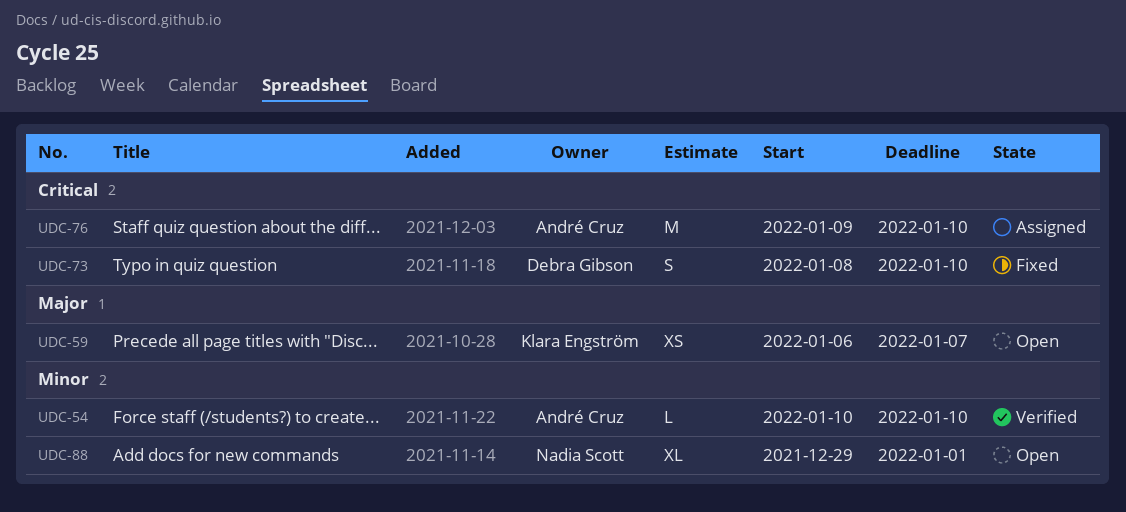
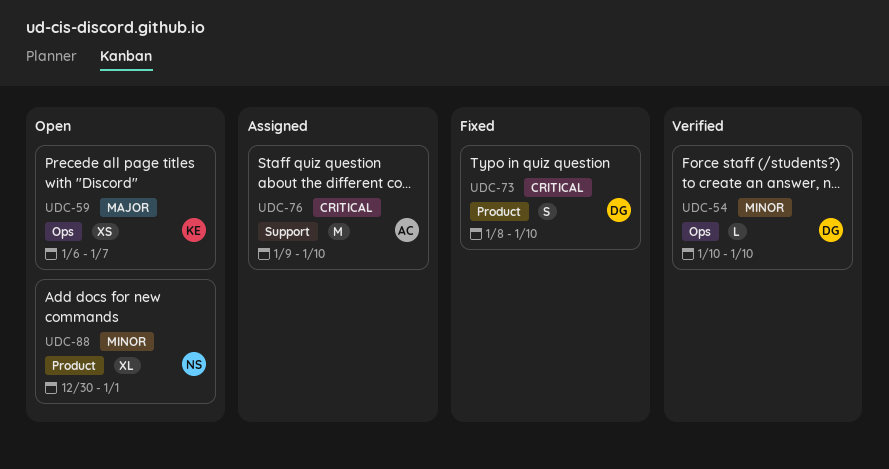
UDC-54, owner: André Cruz -> Debra Gibson
UDC-88, start: Dec 29 -> Dec 30

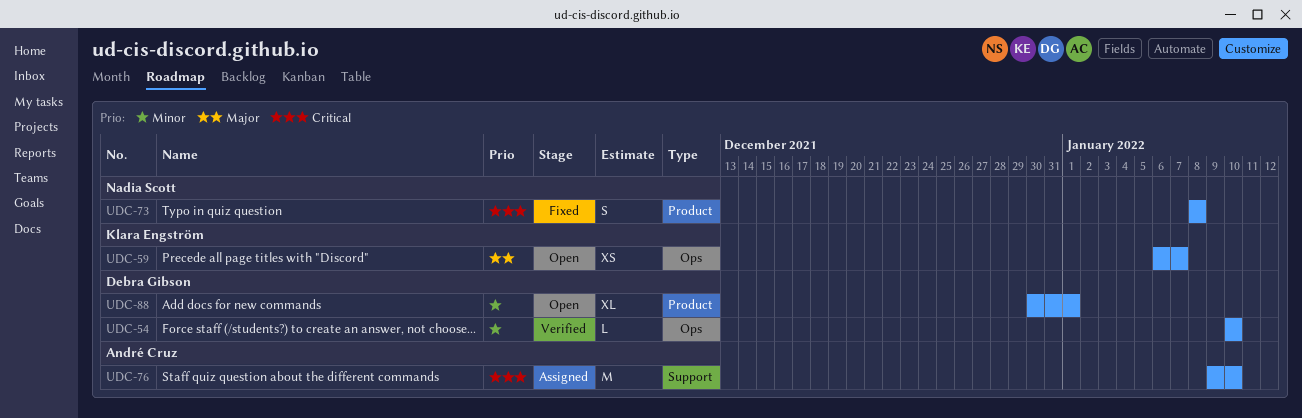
UDC-73, owner: Debra Gibson -> Nadia Scott
UDC-73, due: Jan 10 -> Jan 8
UDC-88, owner: Nadia Scott -> Debra Gibson

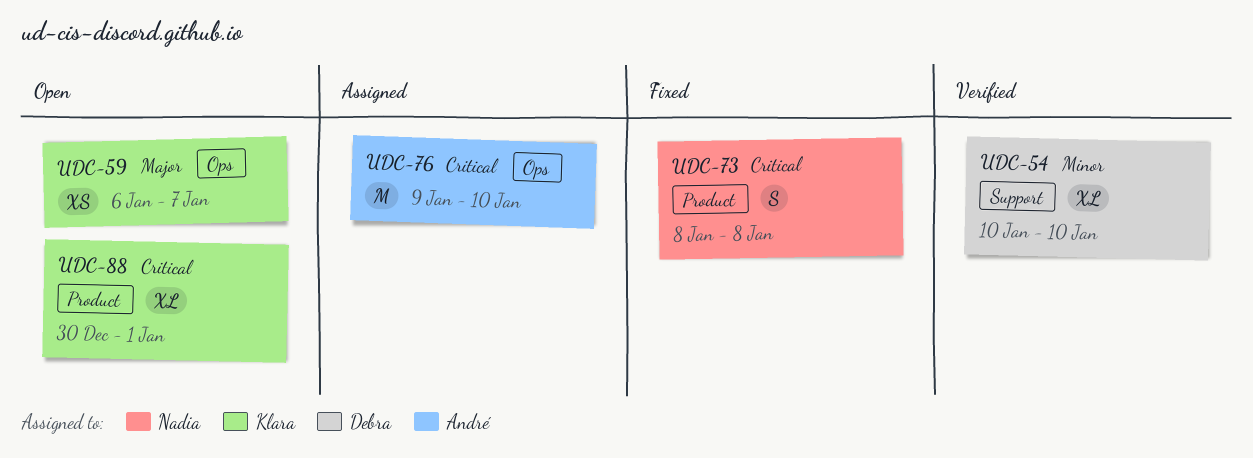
UDC-54, label: Ops -> Support
UDC-54, estimate: L -> XL
UDC-76, label: Support -> Ops
UDC-88, owner: Debra Gibson -> Klara Engström
UDC-88, priority: Minor -> Critical

